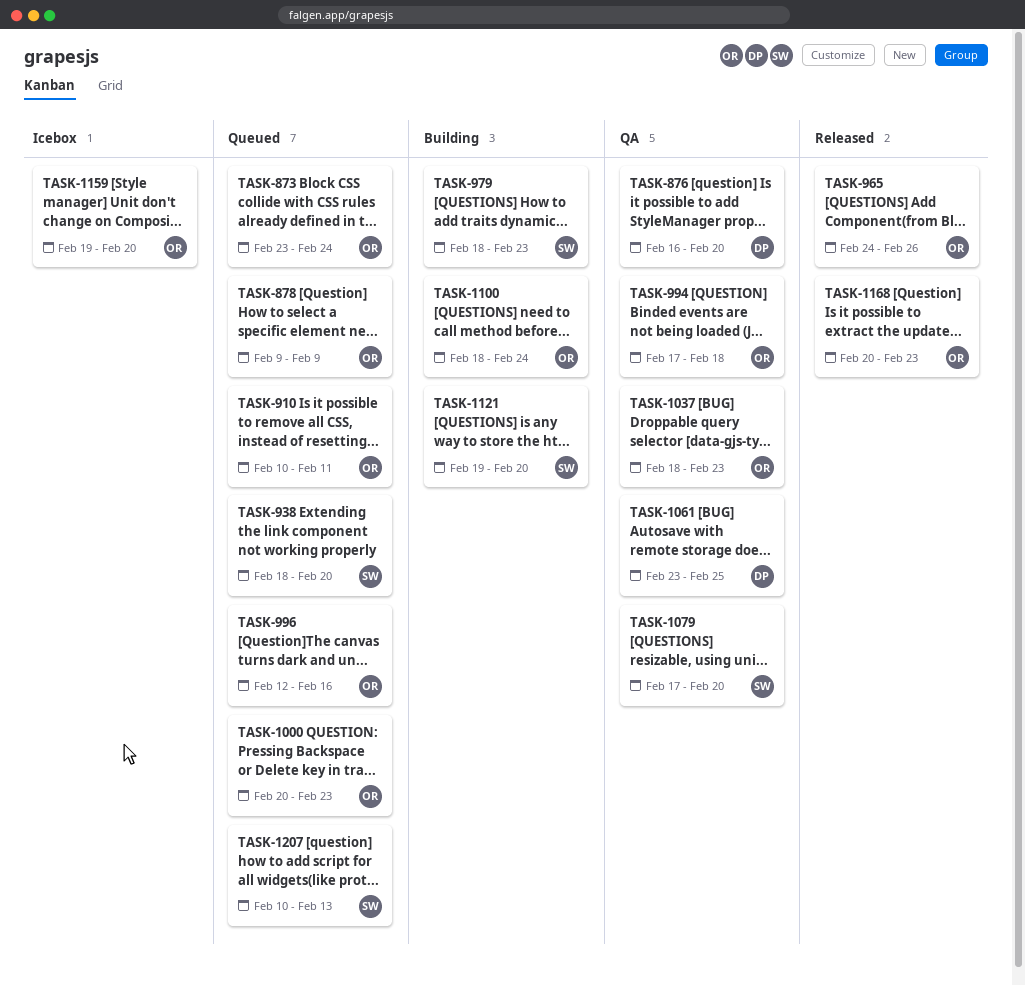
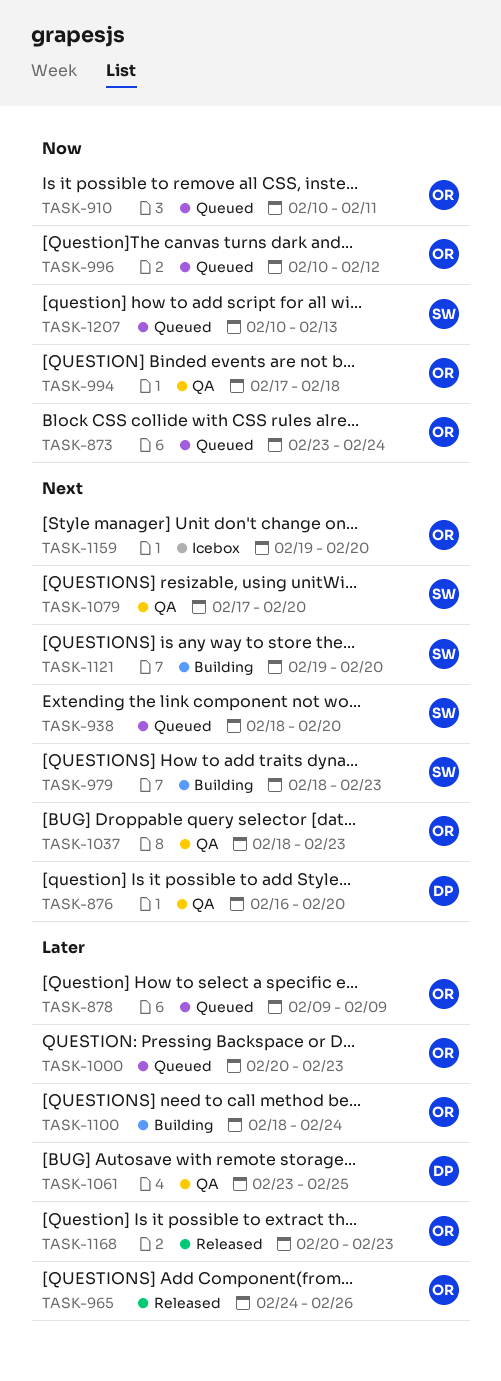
TASK-996, start: Feb 12 -> Feb 10
TASK-996, due: Feb 16 -> Feb 12

